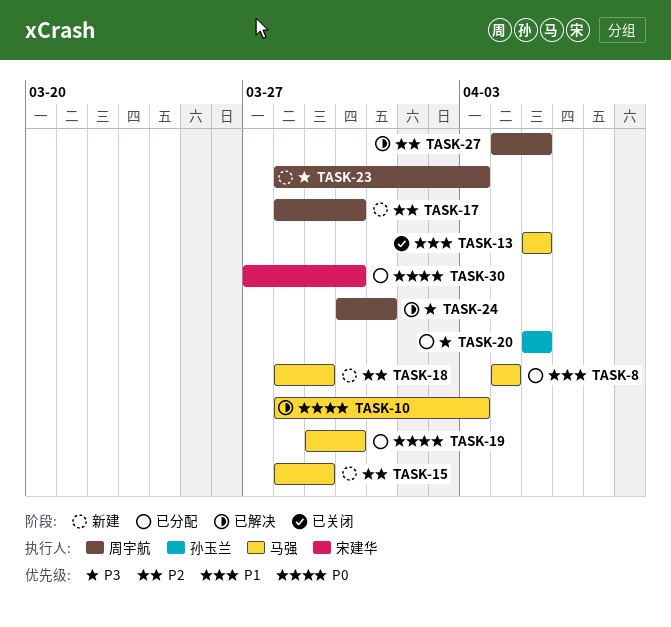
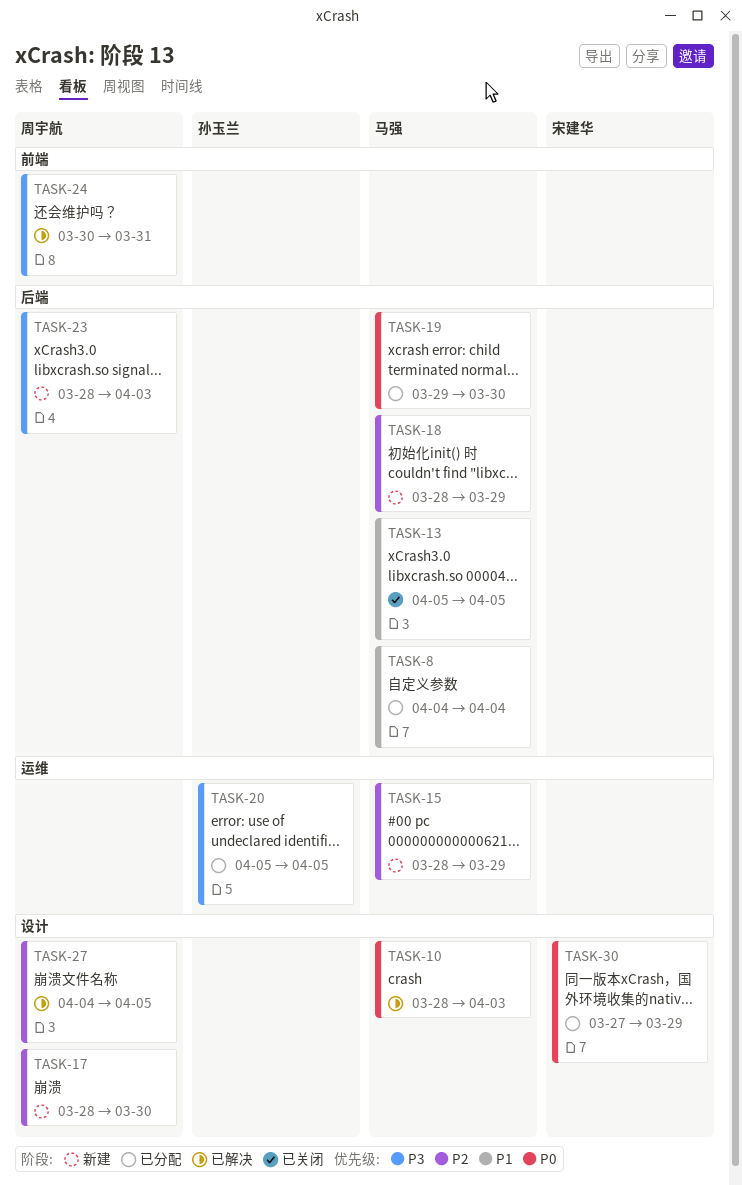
TASK-30, due: Mar 30 -> Mar 29

